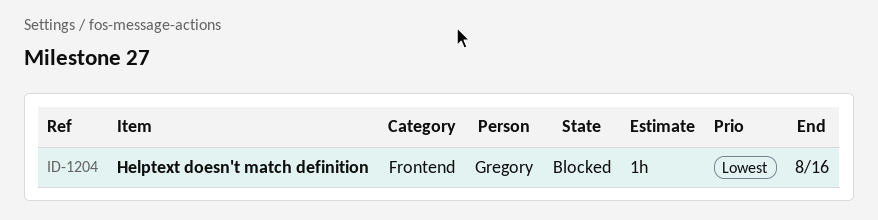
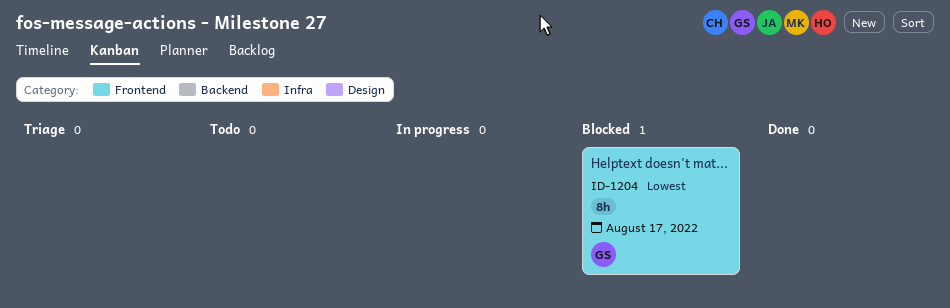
ID-1204, estimate: 1h -> 8h
ID-1204, due: Aug 16 -> Aug 17

